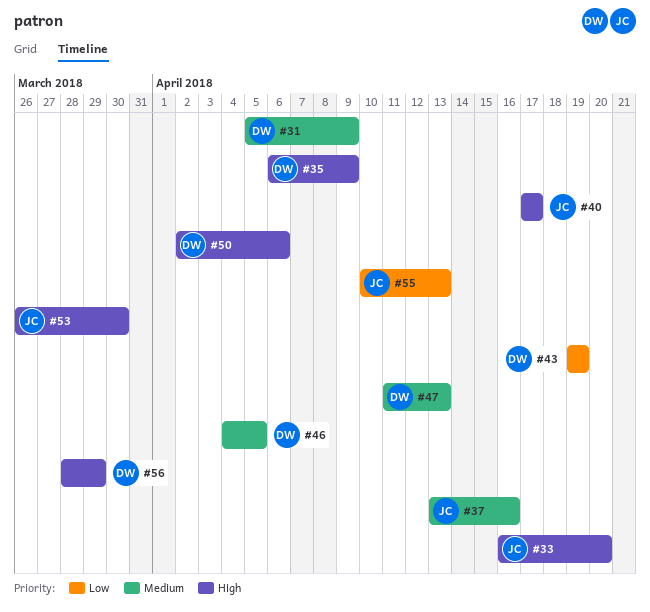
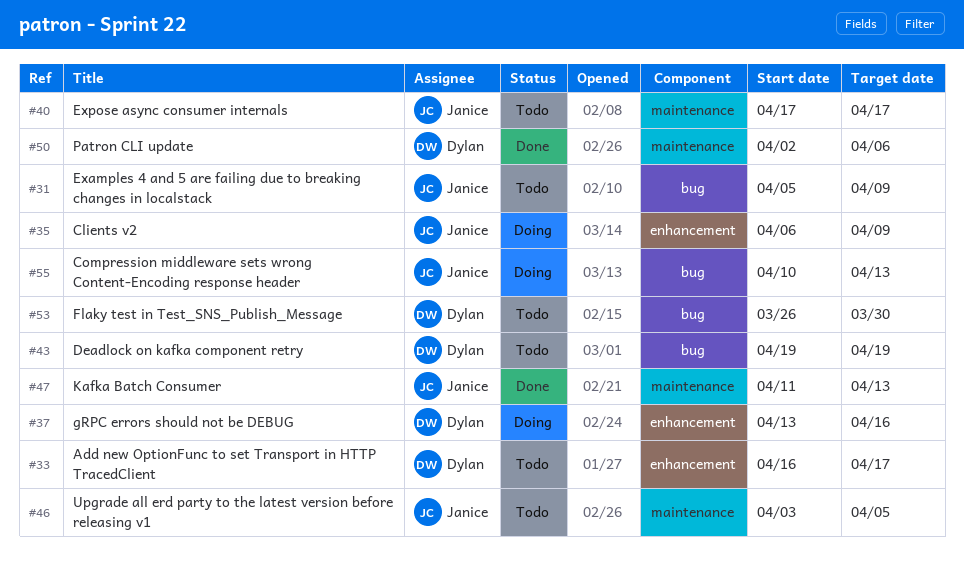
#31, owner: Dylan -> Janice
#33, owner: Janice -> Dylan
#33, due: Apr 20 -> Apr 17
#35, owner: Dylan -> Janice
#37, owner: Janice -> Dylan
#46, owner: Dylan -> Janice
#46, start: Apr 4 -> Apr 3
#47, owner: Dylan -> Janice
#53, owner: Janice -> Dylan
#56: present -> none

